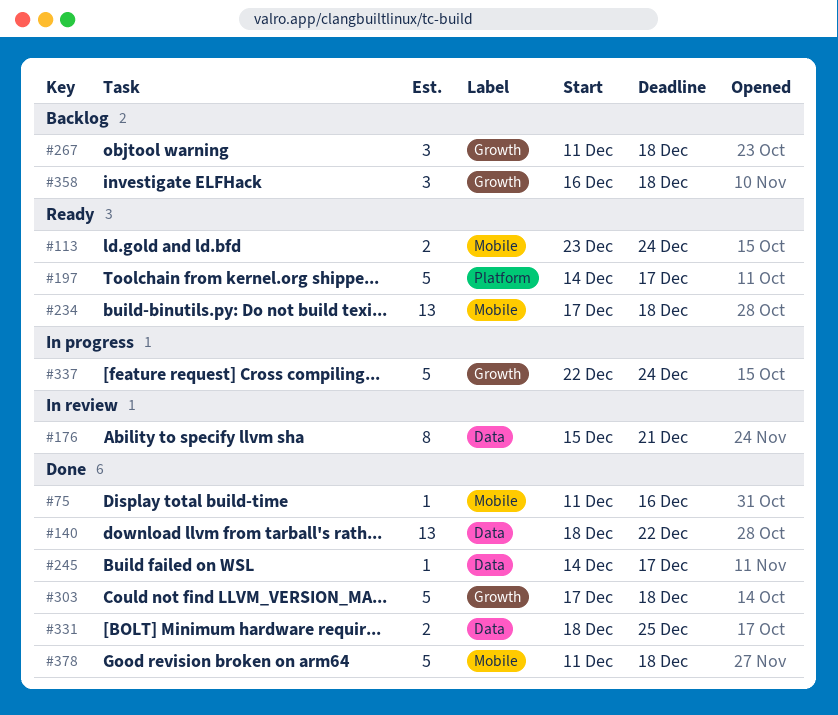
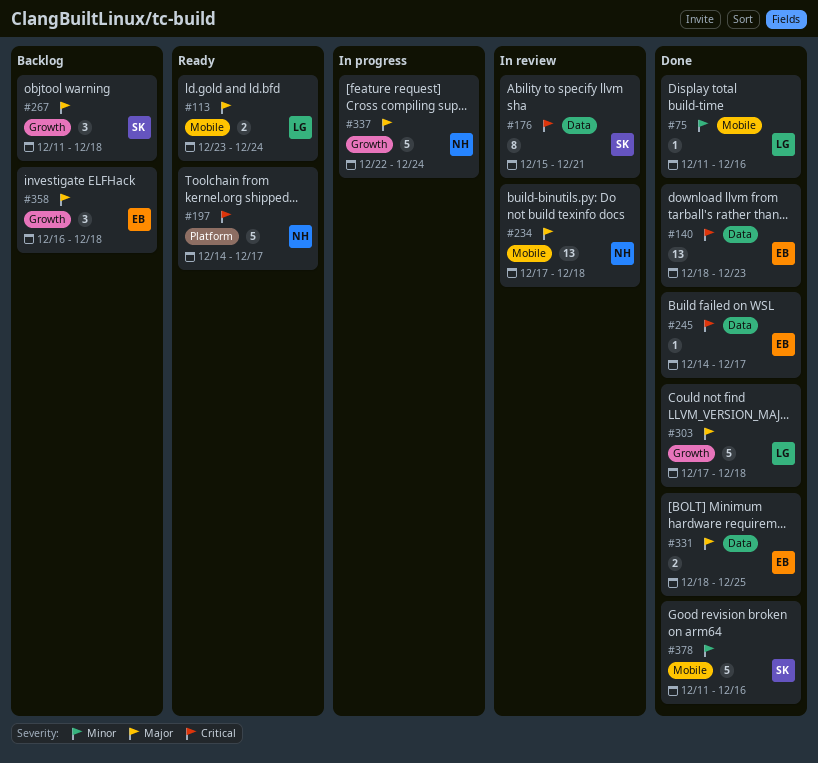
#140, due: Dec 22 -> Dec 23
#234, status: Ready -> In review
#378, due: Dec 18 -> Dec 16

